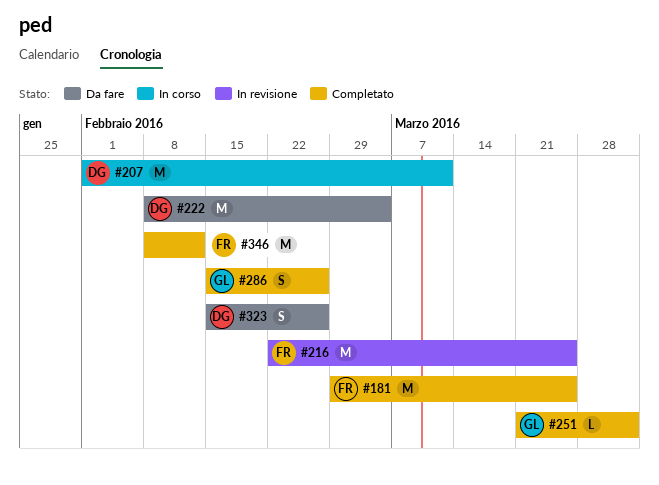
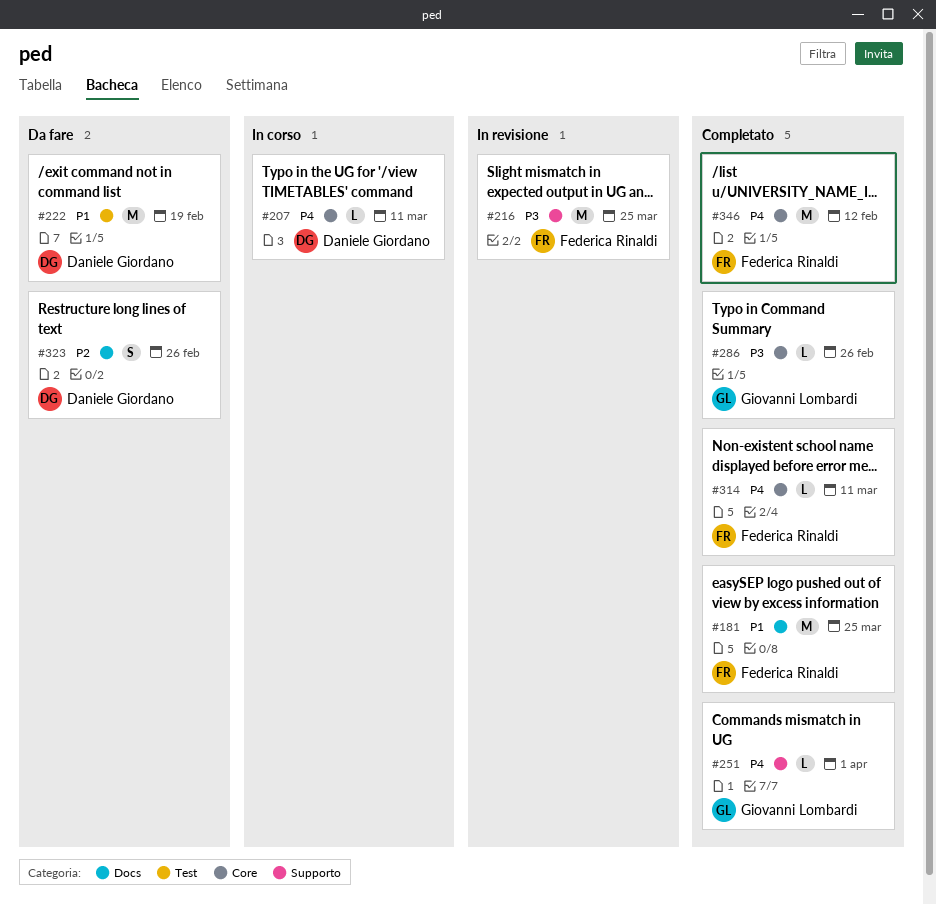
#207, estimate: M -> L
#222, due: Mar 4 -> Feb 19
#286, estimate: S -> L
#314: none -> present

